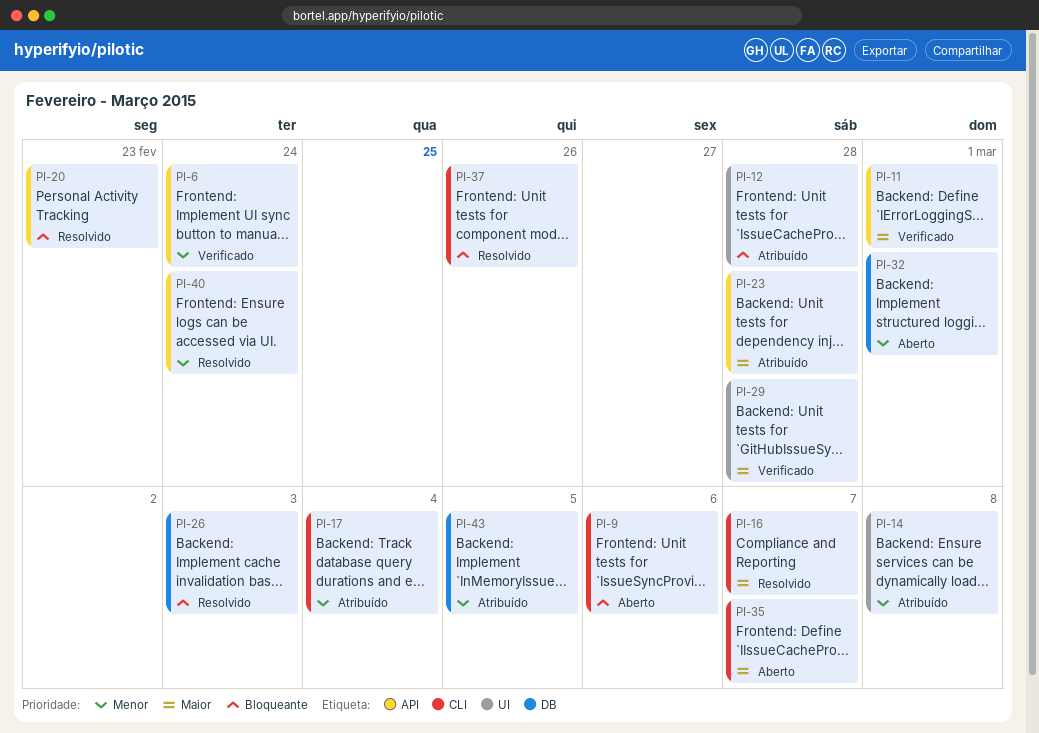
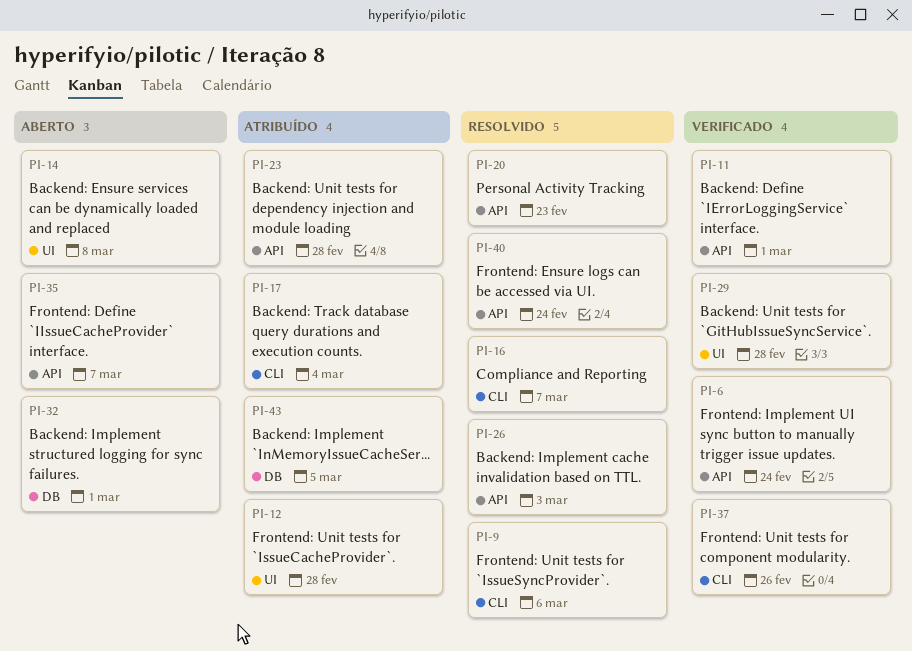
PI-9, status: Aberto -> Resolvido
PI-14, status: Atribuído -> Aberto
PI-26, label: DB -> API
PI-35, label: CLI -> API
PI-37, status: Resolvido -> Verificado

